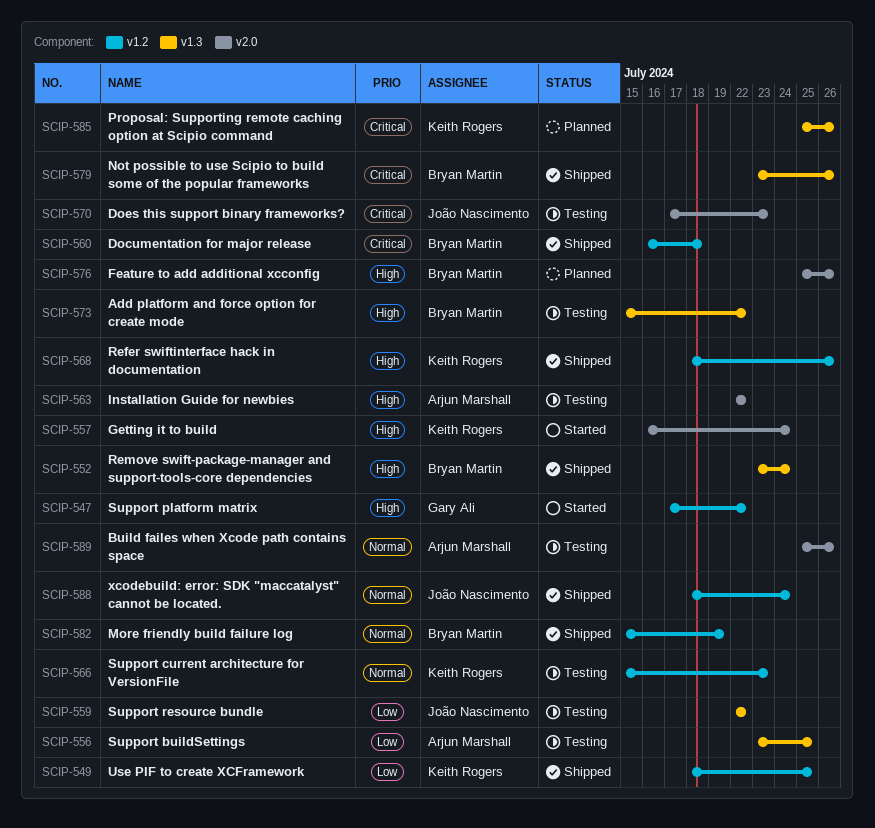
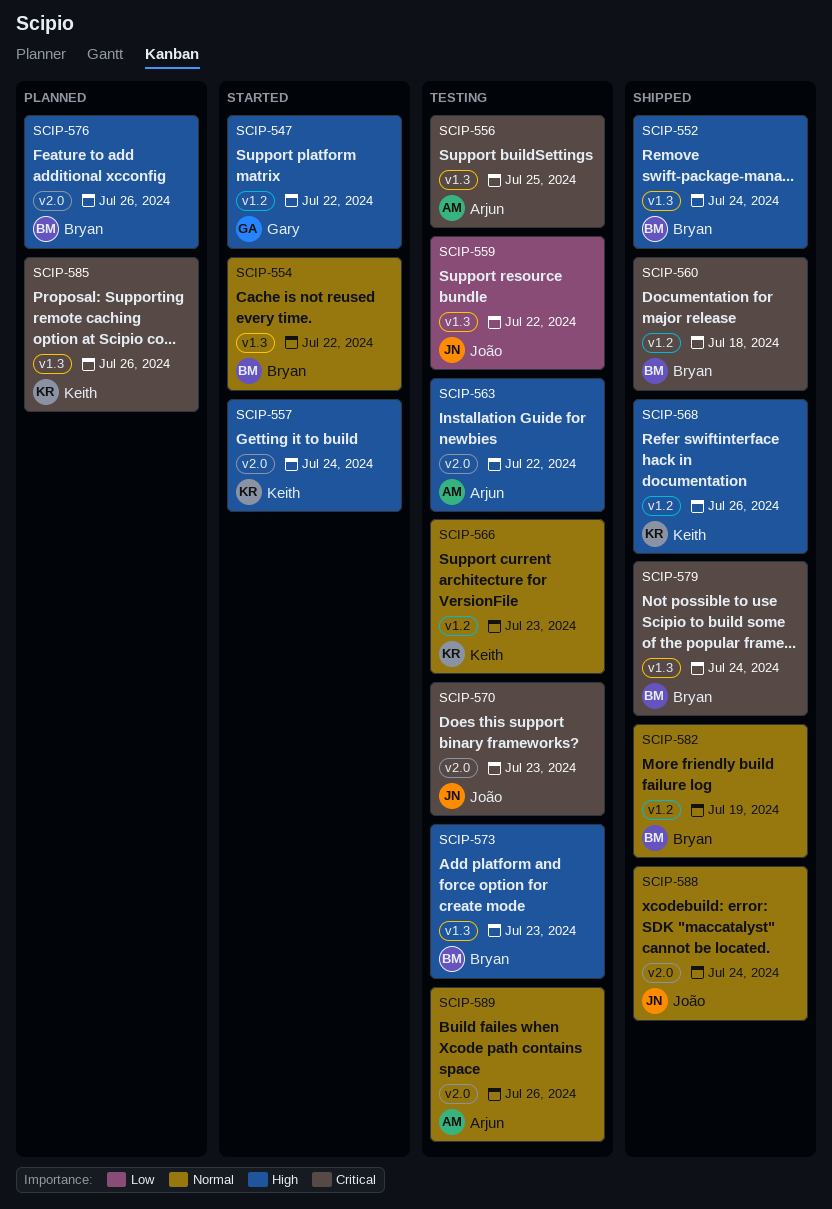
SCIP-549: present -> none
SCIP-554: none -> present
SCIP-556, priority: Low -> Critical
SCIP-573, due: Jul 22 -> Jul 23
SCIP-579, due: Jul 26 -> Jul 24
SCIP-588, label: v1.2 -> v2.0

